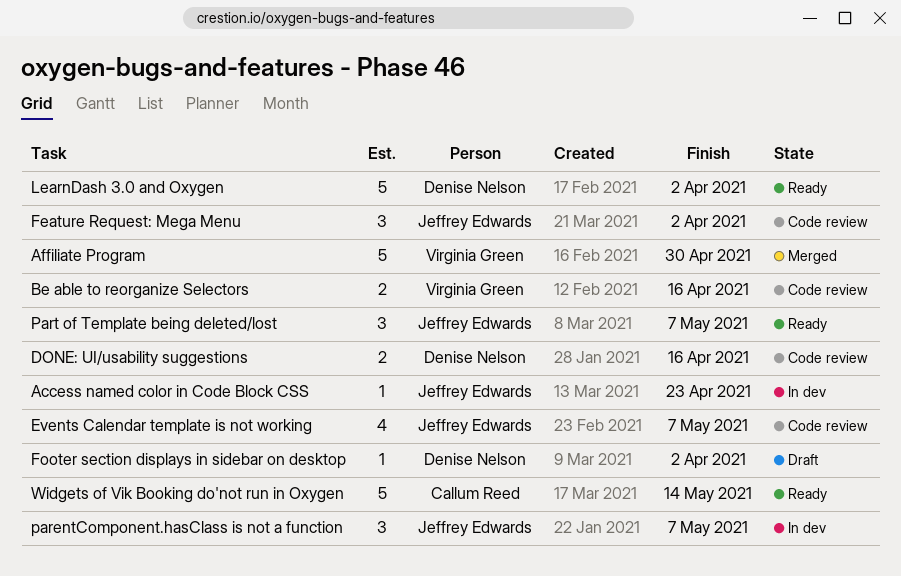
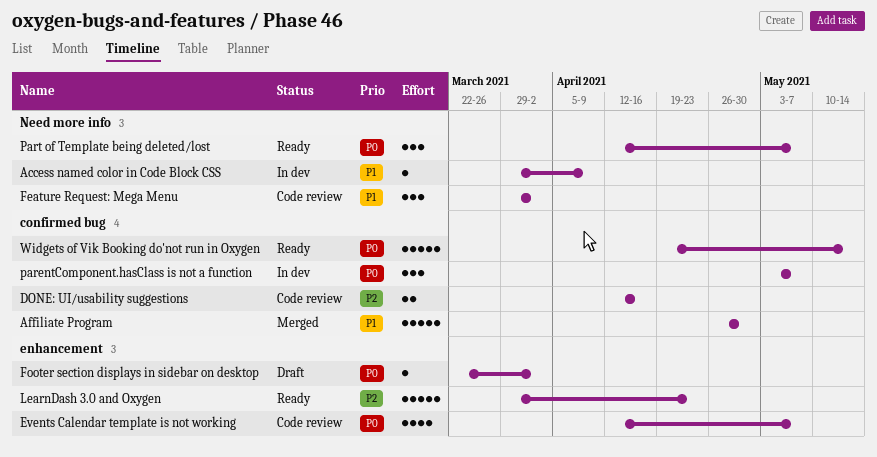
Access named color in Code Block CSS, due: Apr 23 -> Apr 9
Be able to reorganize Selectors: present -> none
LearnDash 3.0 and Oxygen, due: Apr 2 -> Apr 23

